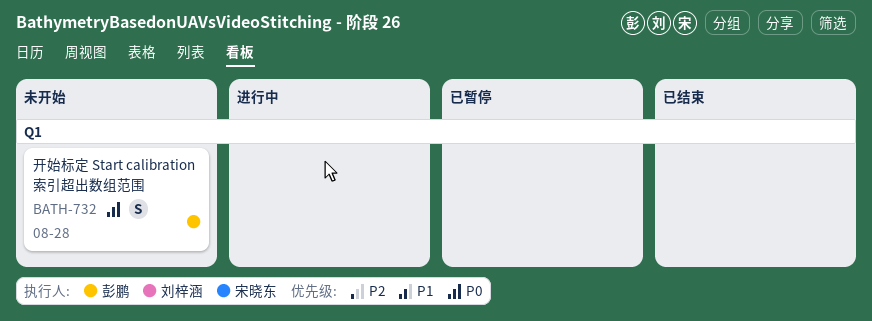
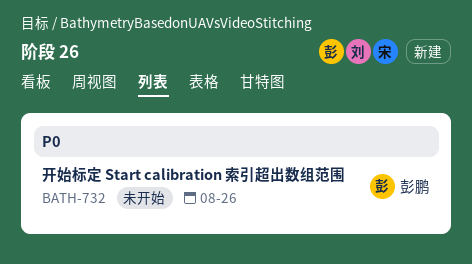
BATH-732, due: Aug 28 -> Aug 26

